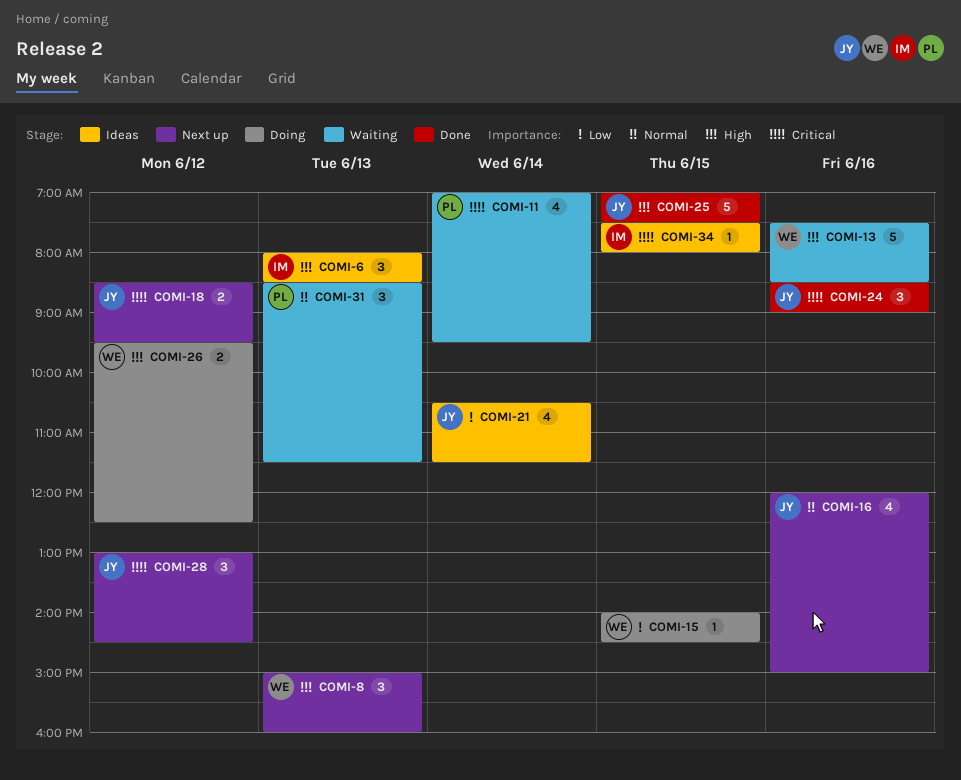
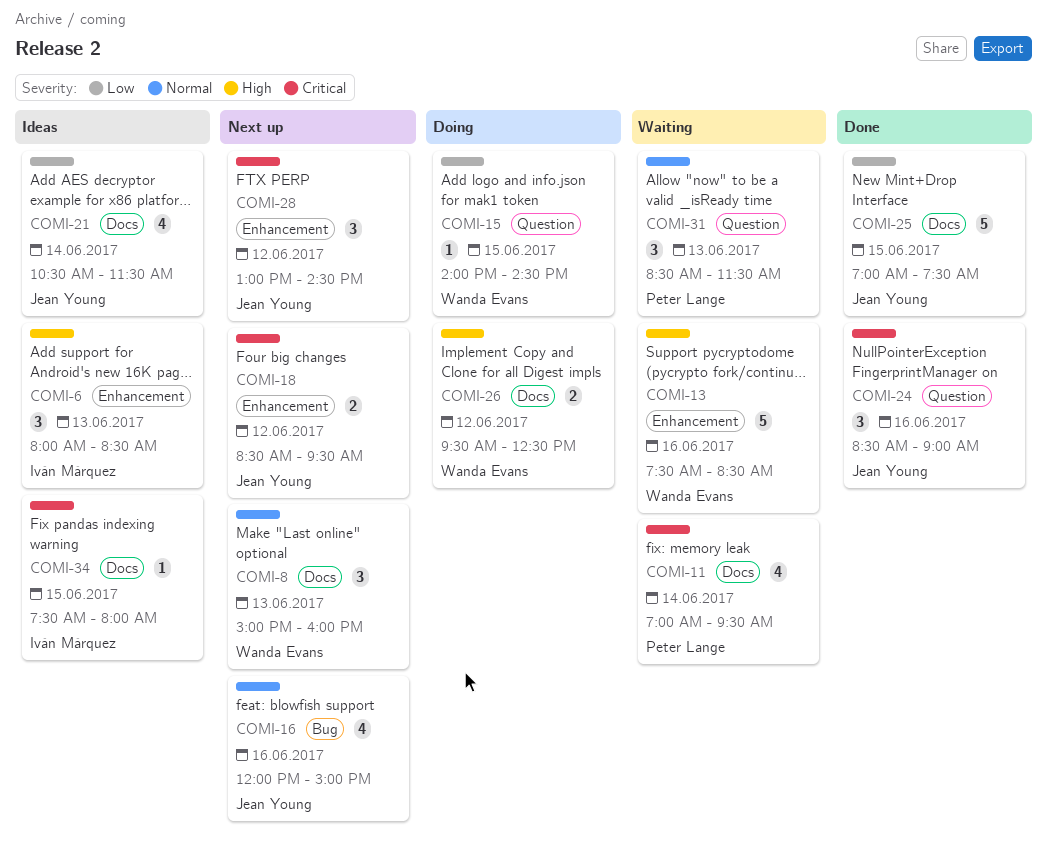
COMI-8, priority: High -> Normal
COMI-25, priority: High -> Low

